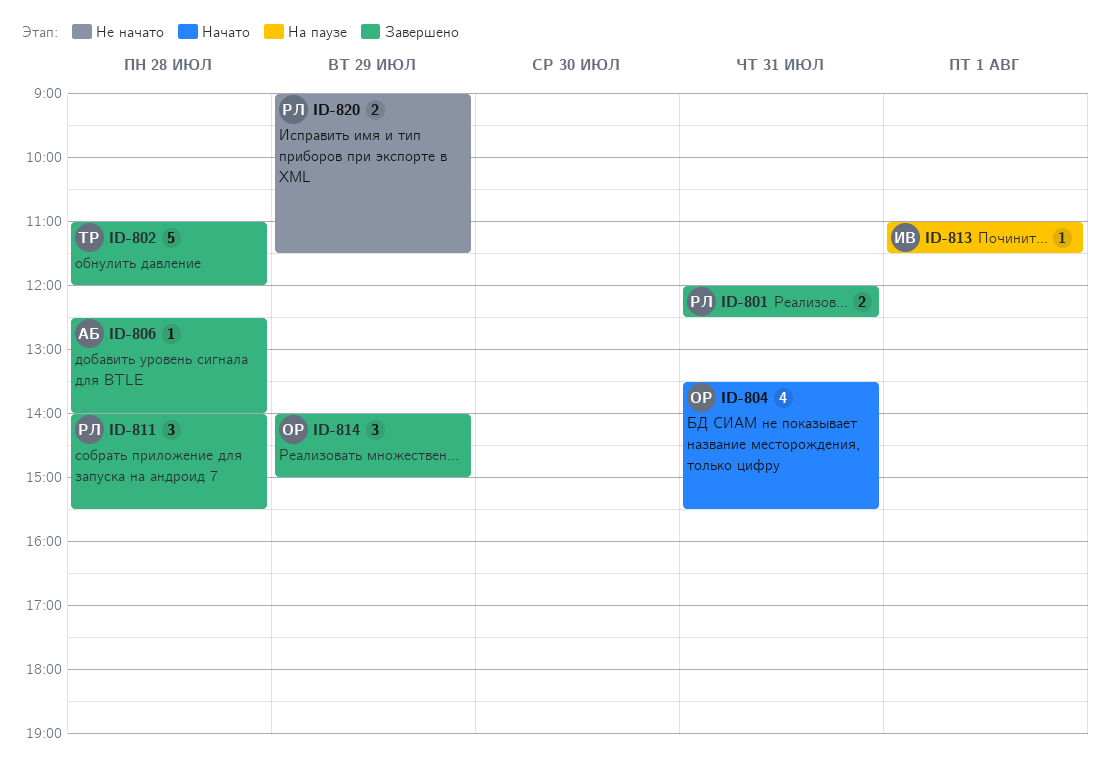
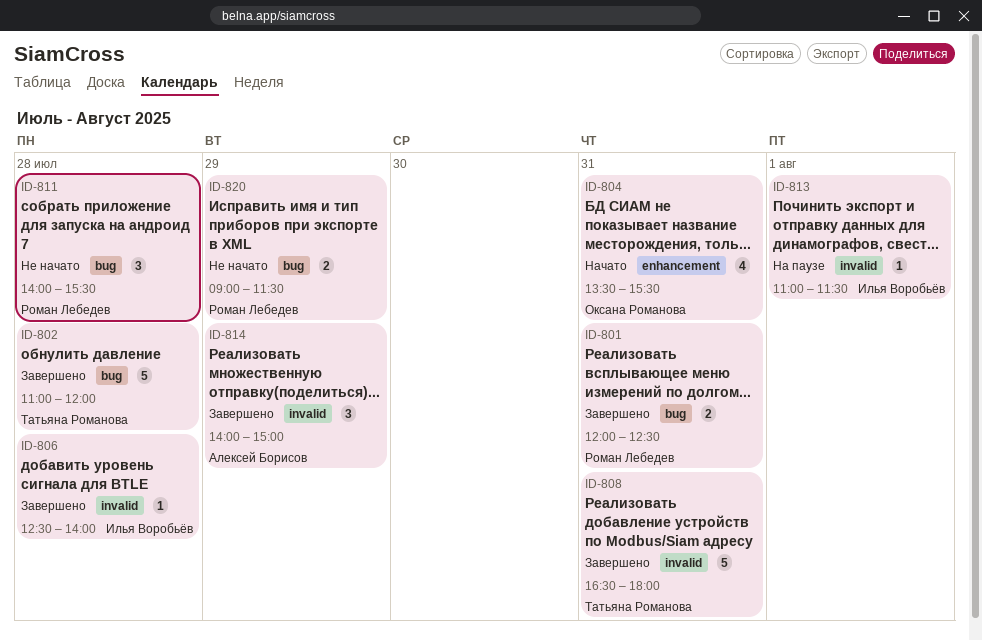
ID-806, owner: Алексей Борисов -> Илья Воробьёв
ID-808: none -> present
ID-811, status: Завершено -> Не начато
ID-814, owner: Оксана Романова -> Алексей Борисов

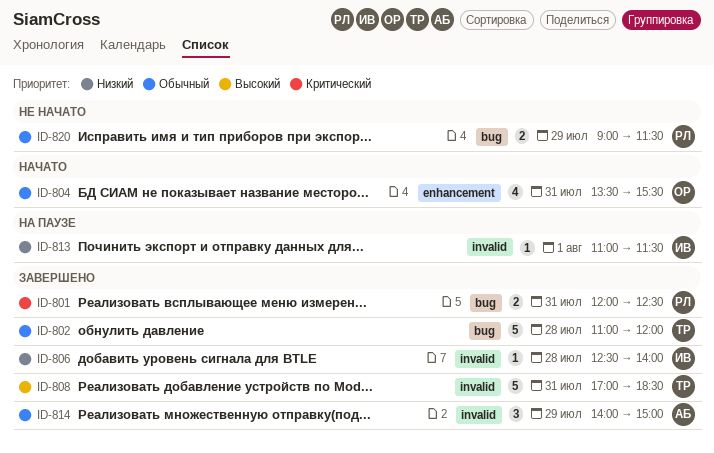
ID-808, begins: 16:30 -> 17:00
ID-808, ends: 18:00 -> 18:30
ID-811: present -> none

